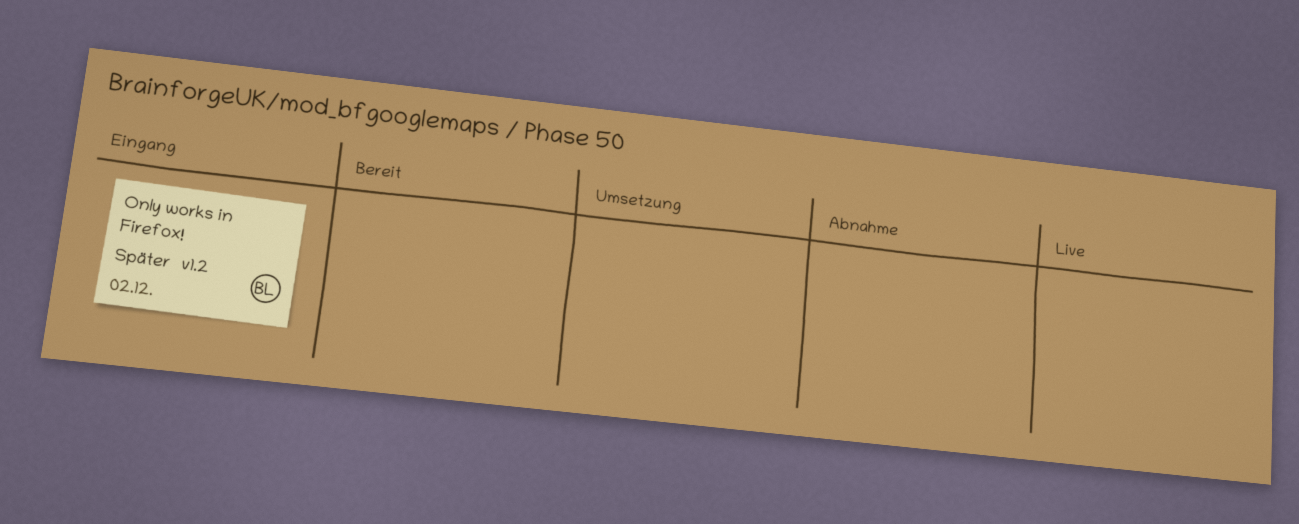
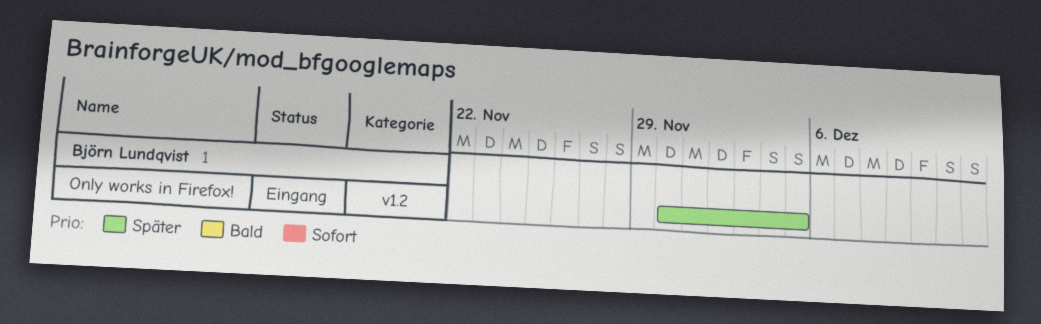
Only works in Firefox!, due: Dec 2 -> Dec 5

